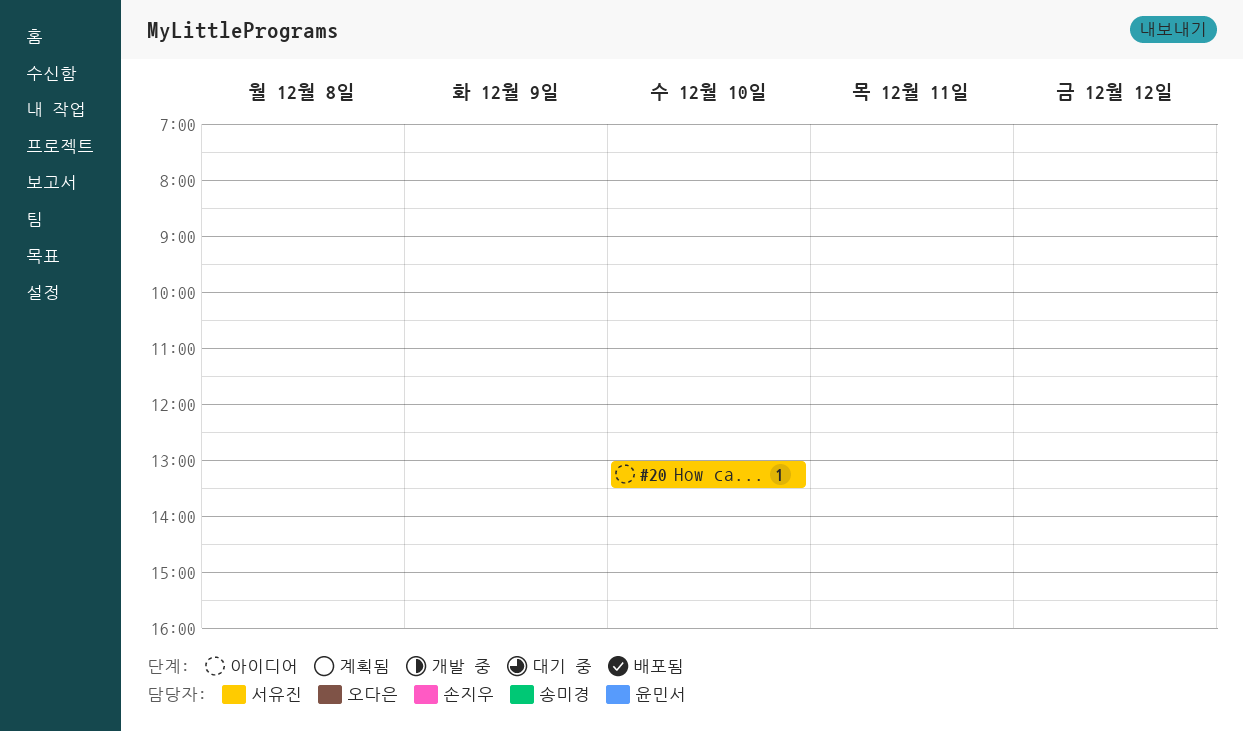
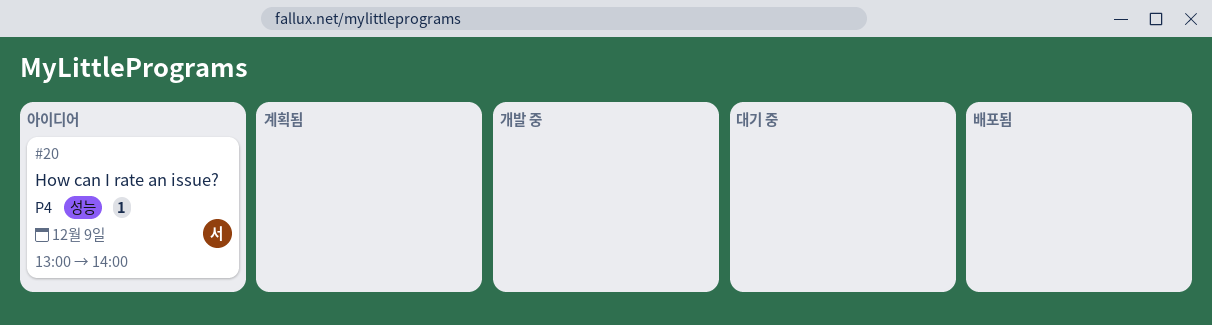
#20, day: Dec 10 -> Dec 9
#20, ends: 13:30 -> 14:00

